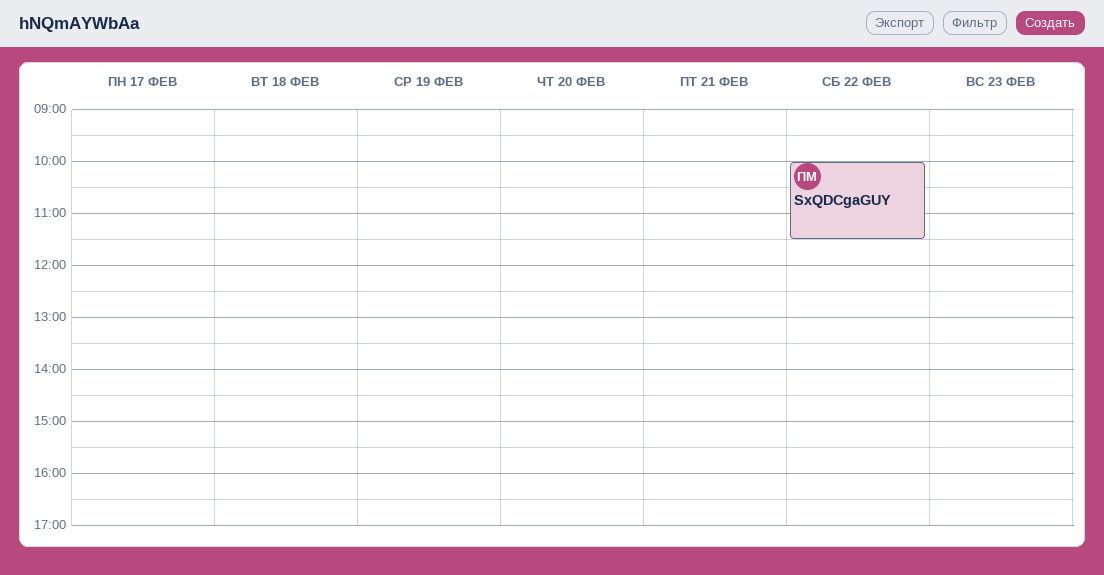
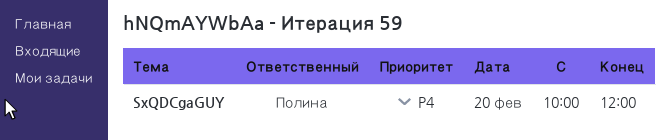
SxQDCgaGUY, day: Feb 22 -> Feb 20
SxQDCgaGUY, ends: 11:30 -> 12:00

